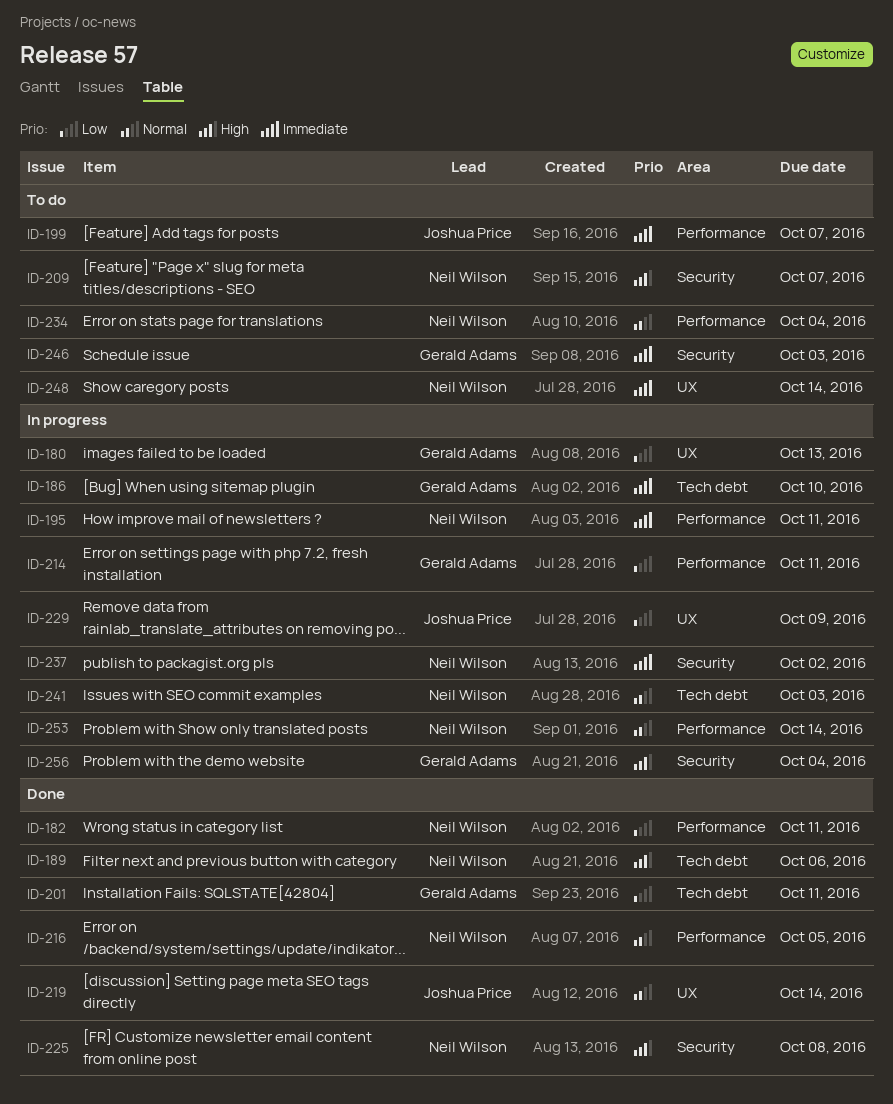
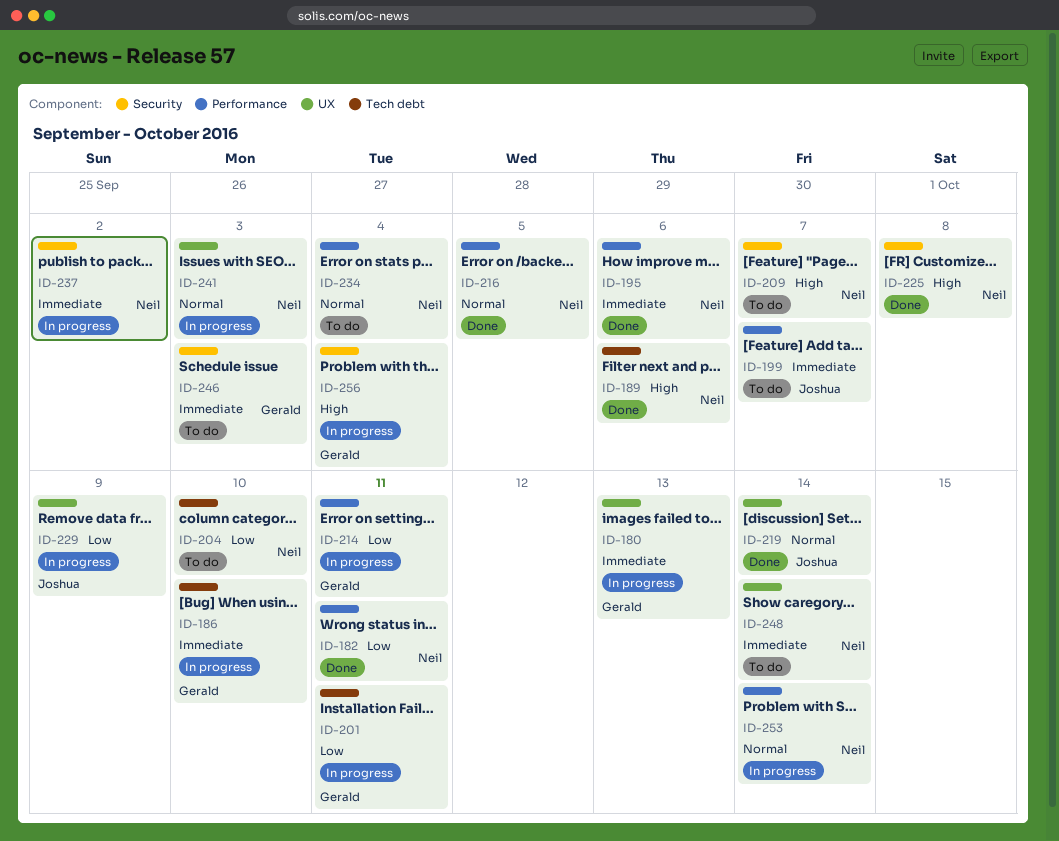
ID-180, priority: Low -> Immediate
ID-195, status: In progress -> Done
ID-195, due: Oct 11 -> Oct 6
ID-201, status: Done -> In progress
ID-204: none -> present
ID-241, label: Tech debt -> UX

